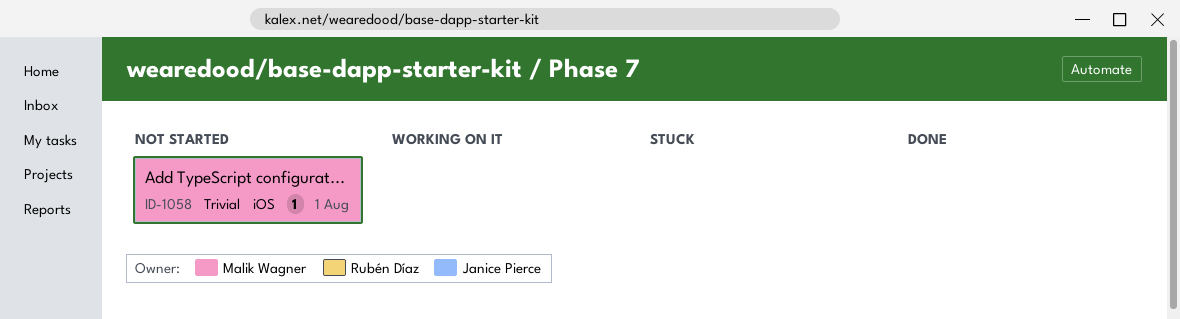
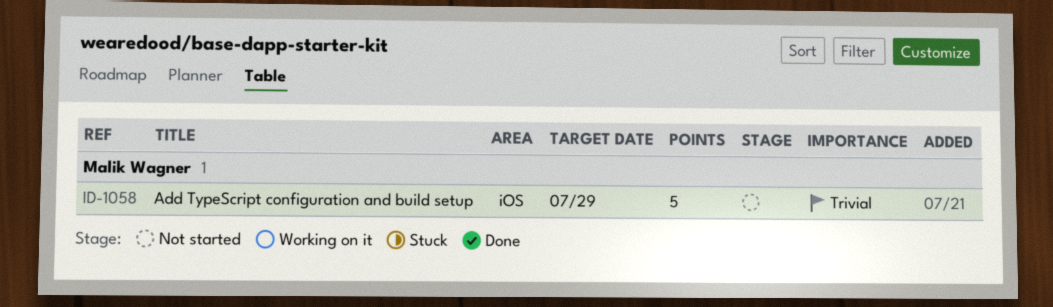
ID-1058, estimate: 1 -> 5
ID-1058, due: Aug 1 -> Jul 29

